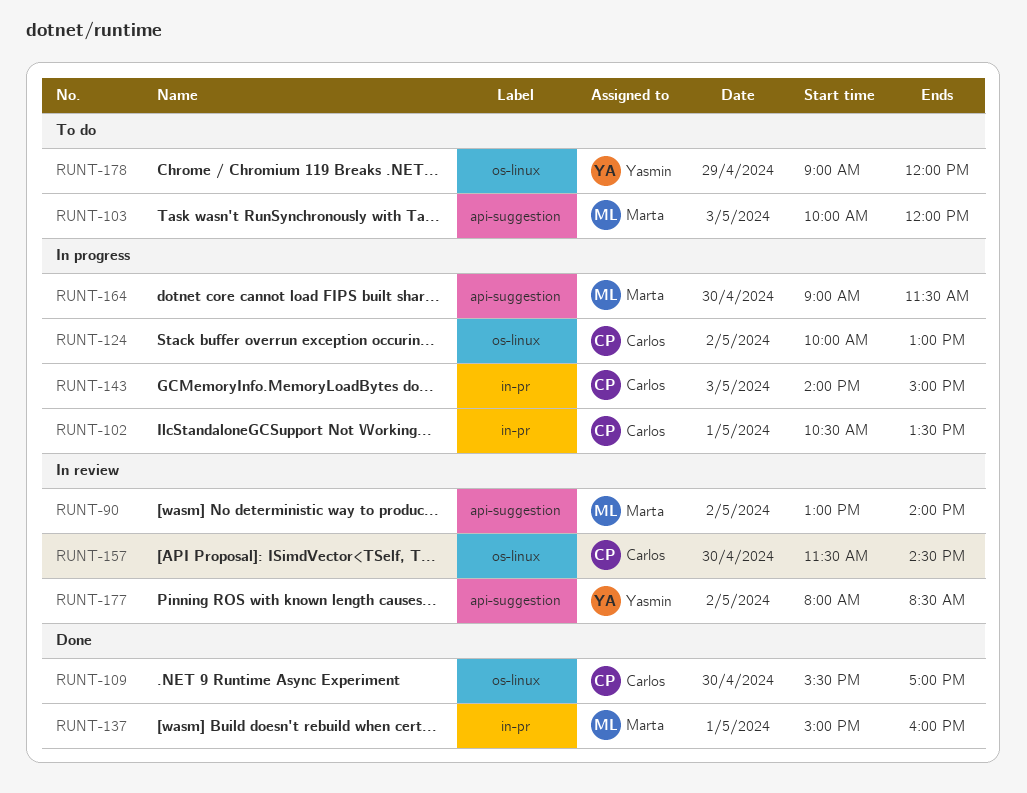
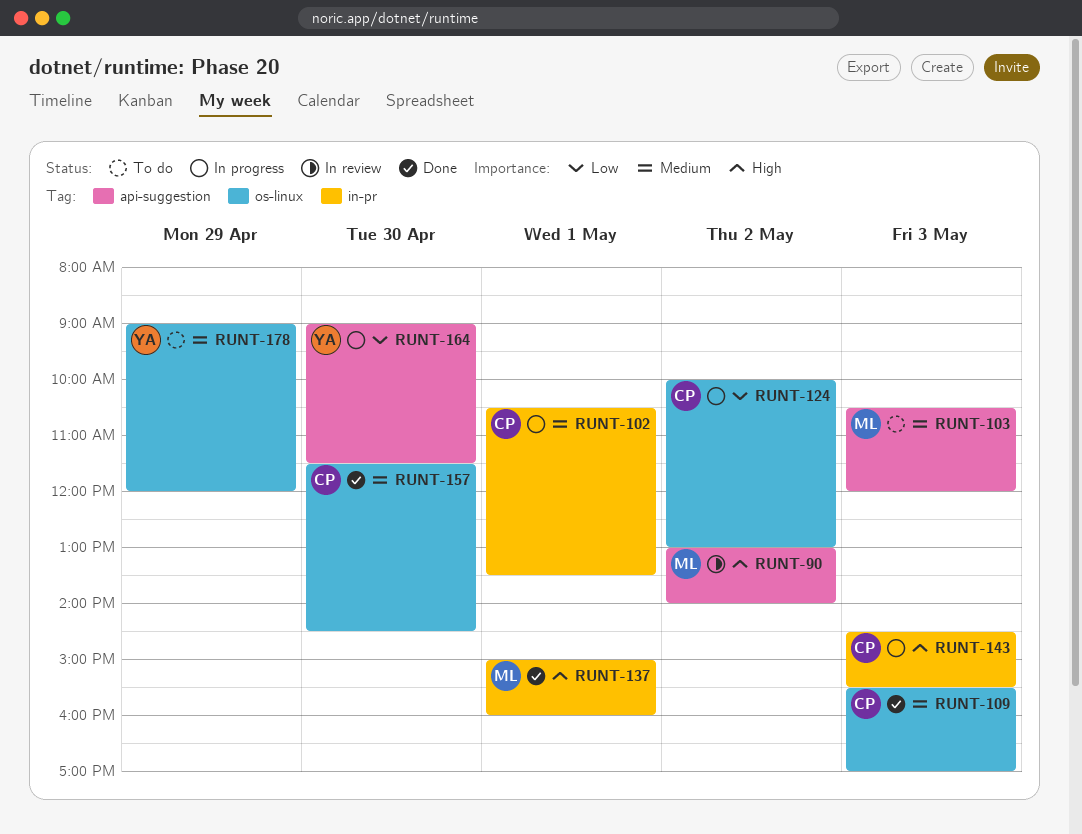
RUNT-103, begins: 10:00 -> 10:30
RUNT-109, day: Apr 30 -> May 3
RUNT-143, begins: 14:00 -> 14:30
RUNT-143, ends: 15:00 -> 15:30
RUNT-157, status: In review -> Done
RUNT-164, owner: Marta -> Yasmin
RUNT-177: present -> none

